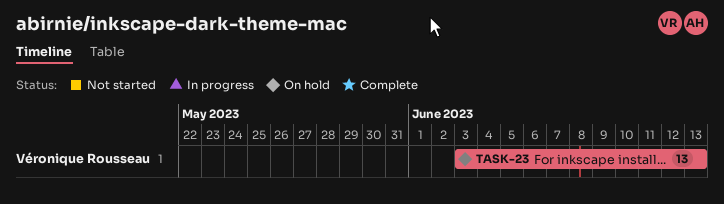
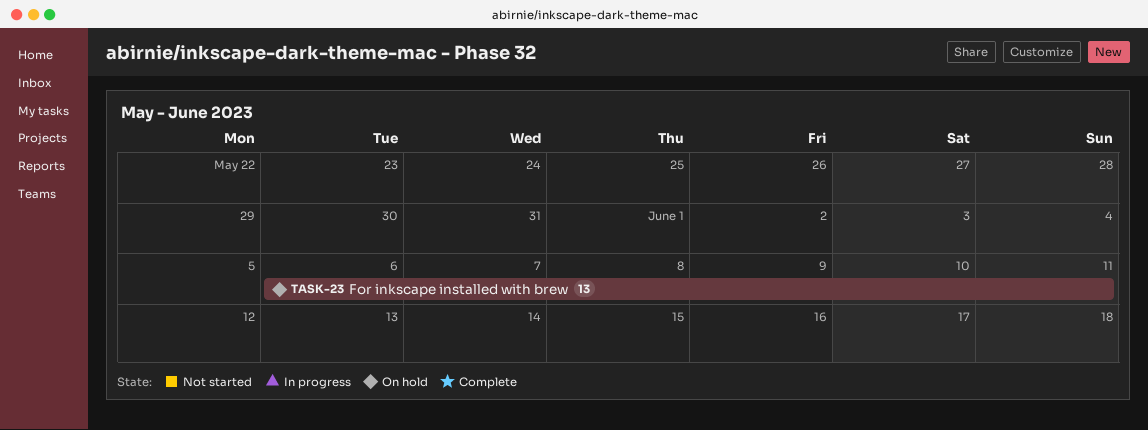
TASK-23, start: Jun 3 -> Jun 6
TASK-23, due: Jun 13 -> Jun 11

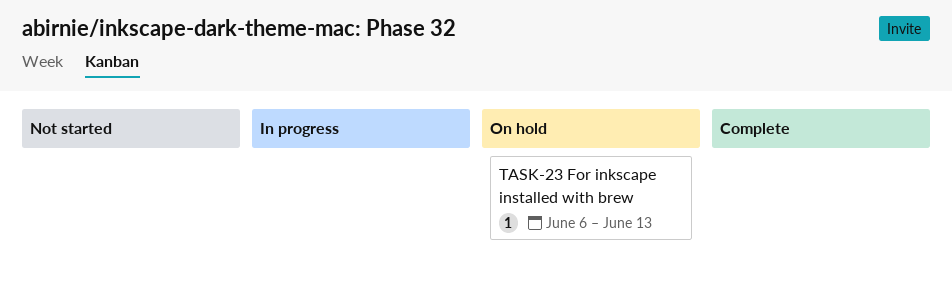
TASK-23, estimate: 13 -> 1
TASK-23, due: Jun 11 -> Jun 13

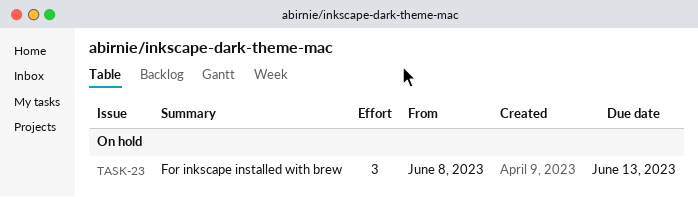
TASK-23, estimate: 1 -> 3
TASK-23, start: Jun 6 -> Jun 8

